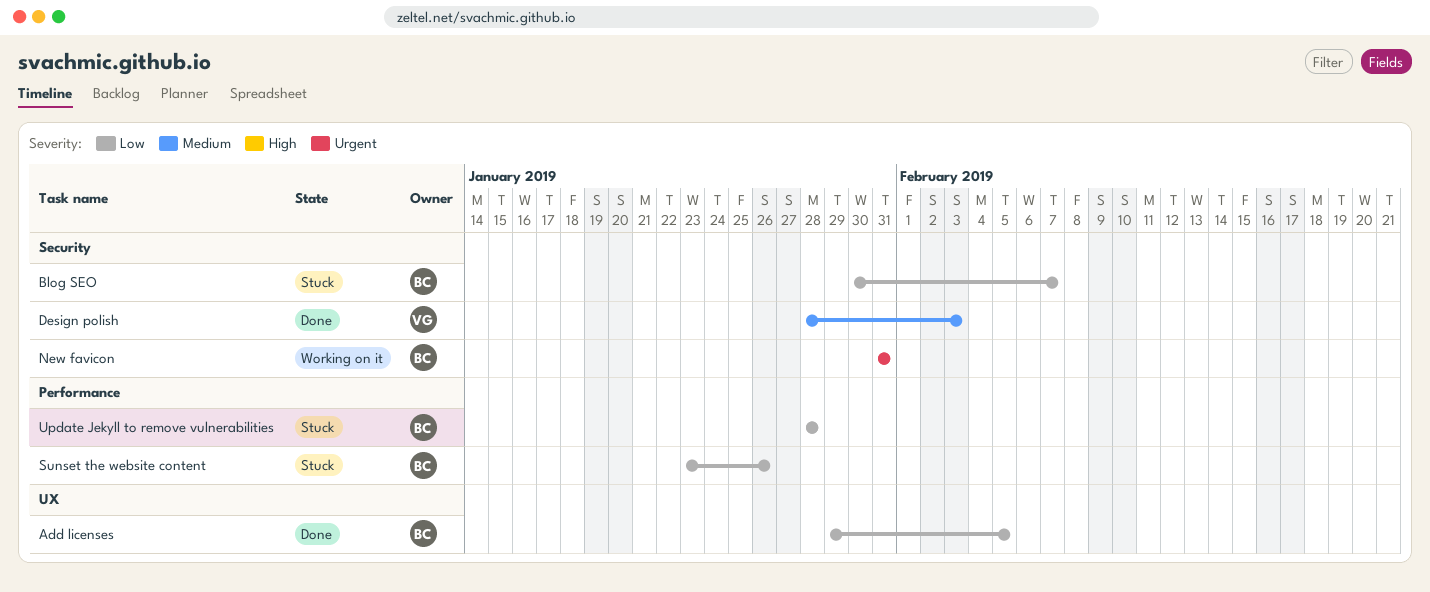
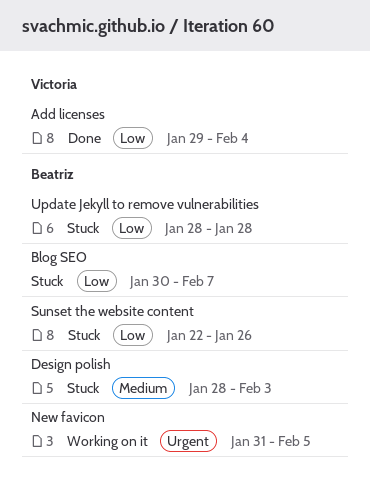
Add licenses, owner: Beatriz -> Victoria
Add licenses, due: Feb 5 -> Feb 4
Design polish, status: Done -> Stuck
Design polish, owner: Victoria -> Beatriz
New favicon, due: Jan 31 -> Feb 5
Sunset the website content, start: Jan 23 -> Jan 22

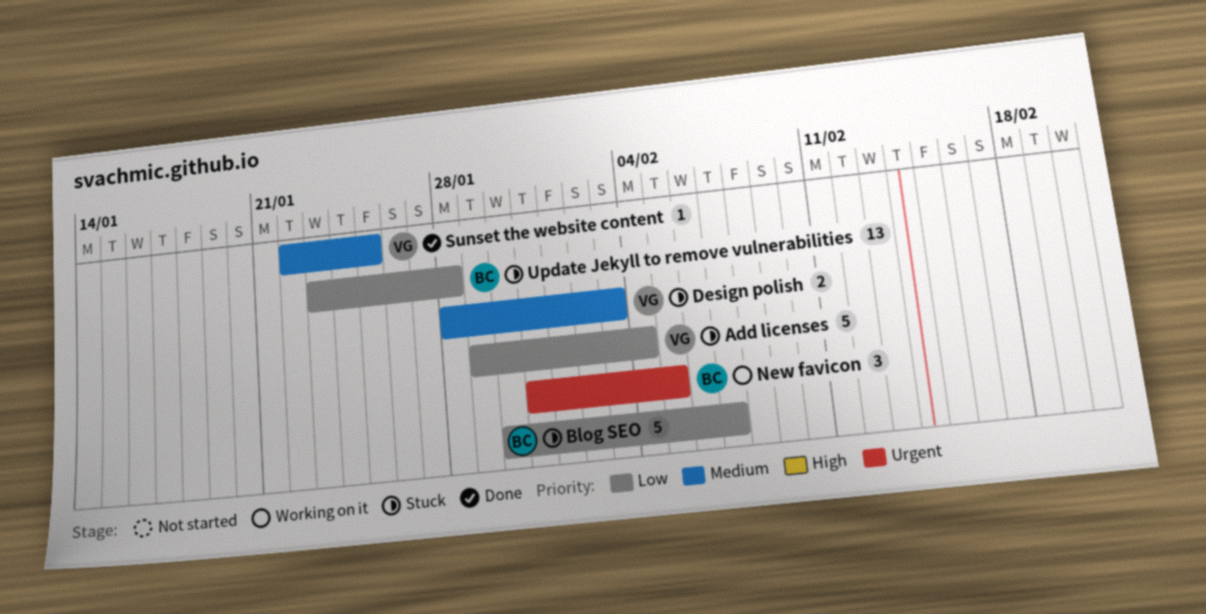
Add licenses, status: Done -> Stuck
Design polish, owner: Beatriz -> Victoria
Sunset the website content, status: Stuck -> Done
Sunset the website content, owner: Beatriz -> Victoria
Sunset the website content, priority: Low -> Medium
Sunset the website content, due: Jan 26 -> Jan 25
Update Jekyll to remove vulnerabilities, start: Jan 28 -> Jan 23

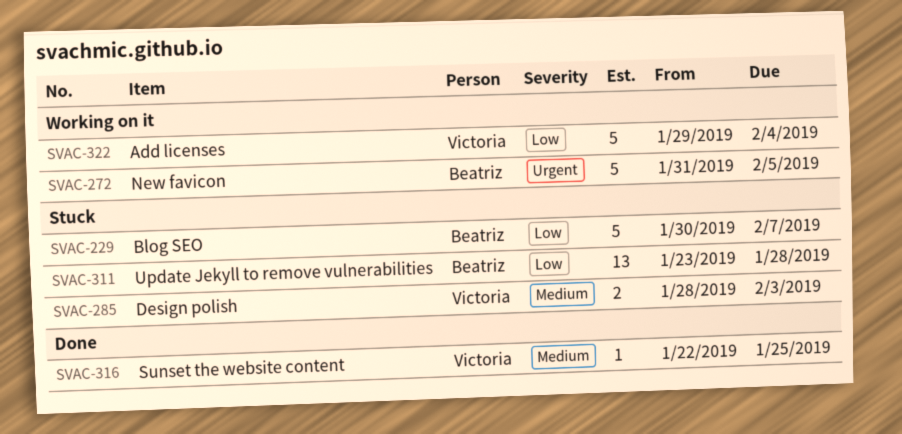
Add licenses, status: Stuck -> Working on it
New favicon, estimate: 3 -> 5

